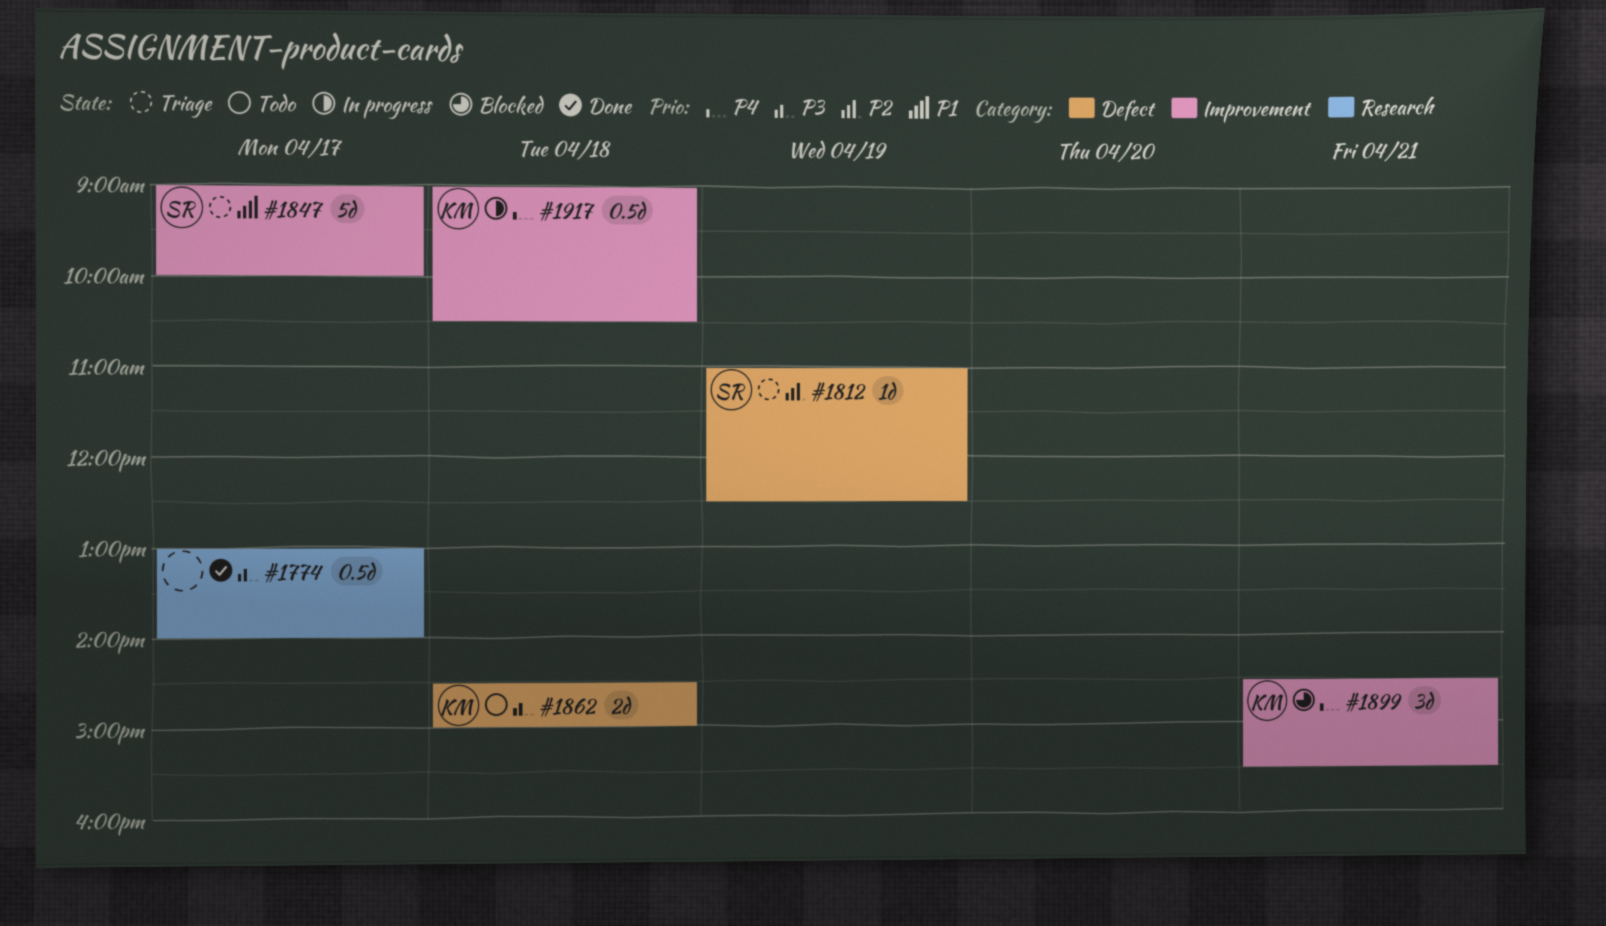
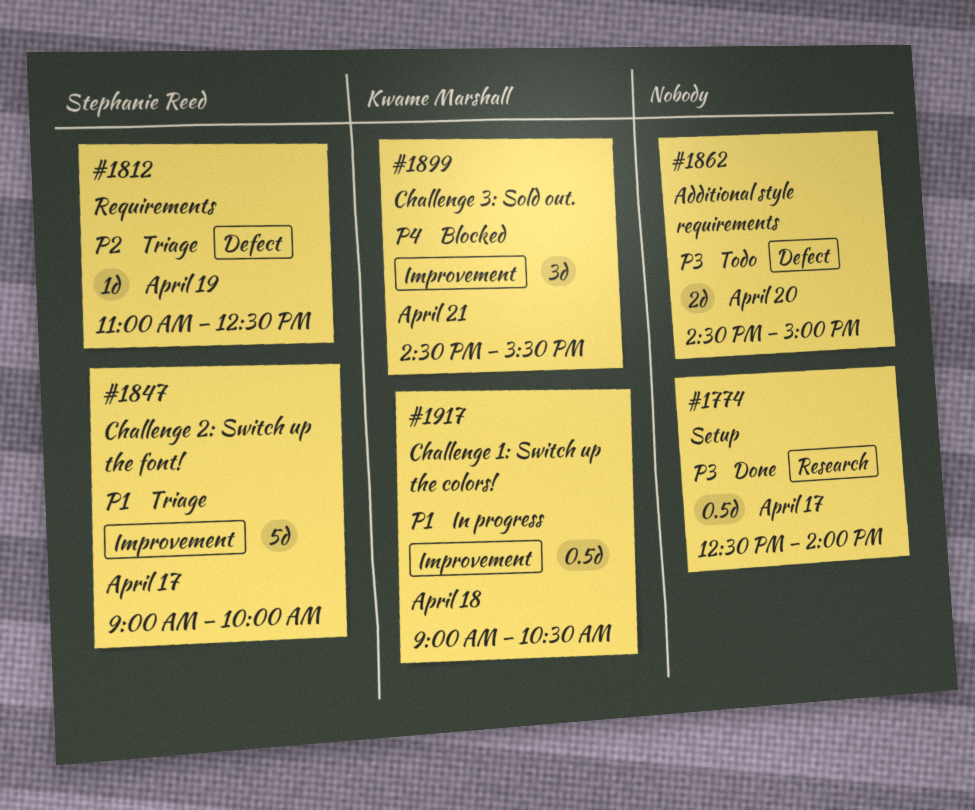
#1774, begins: 13:00 -> 12:30
#1862, owner: Kwame Marshall -> none
#1862, day: Apr 18 -> Apr 20
#1917, priority: P4 -> P1

